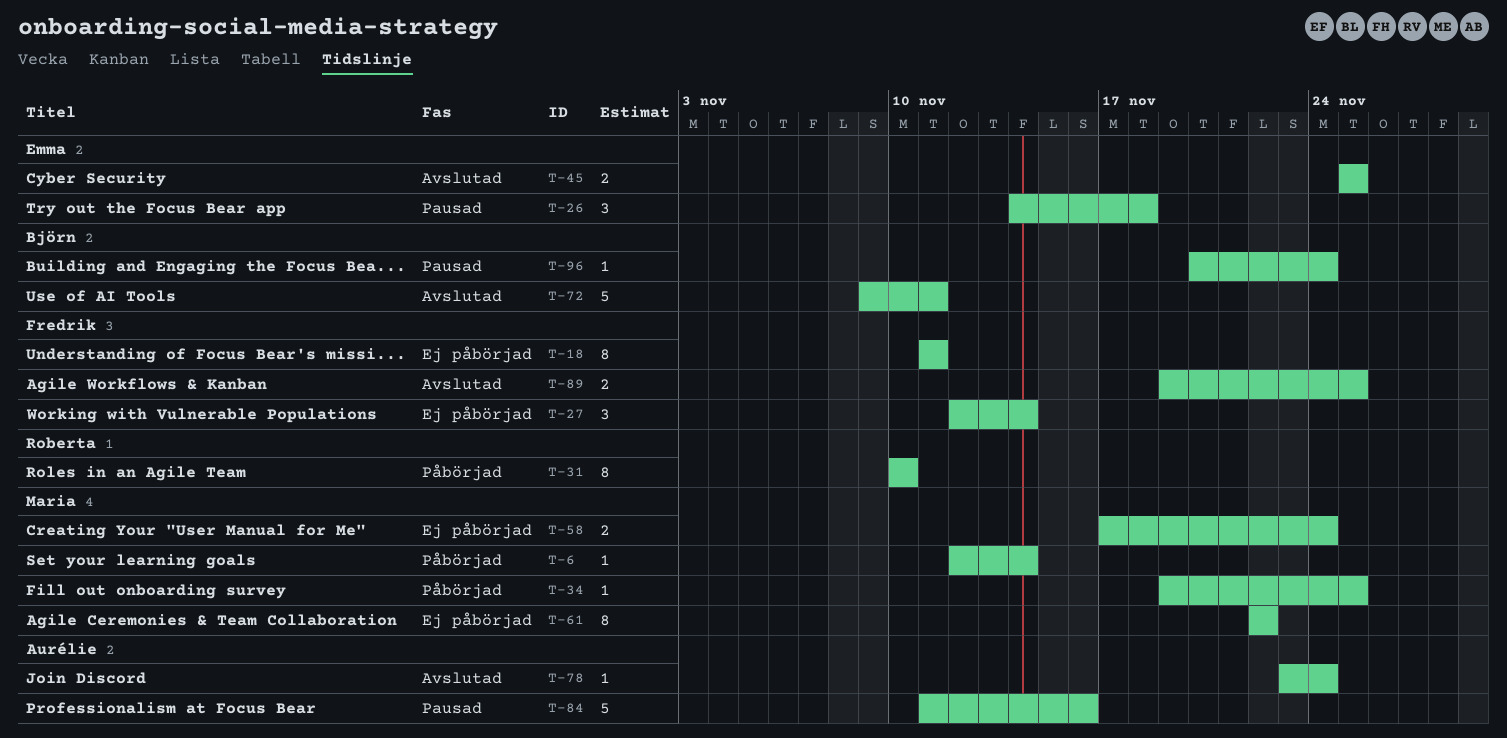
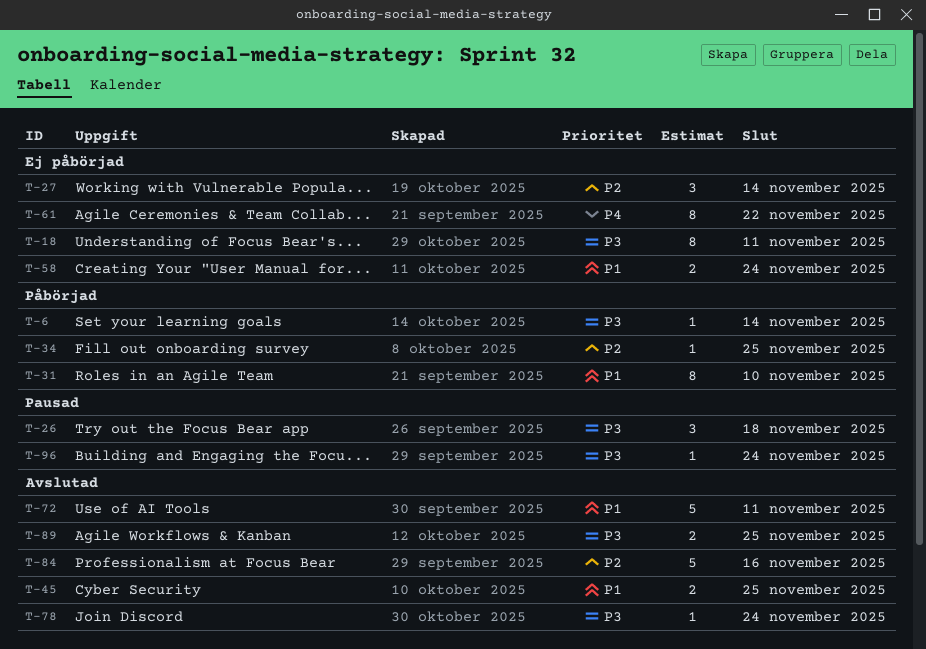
T-84, status: Pausad -> Avslutad

